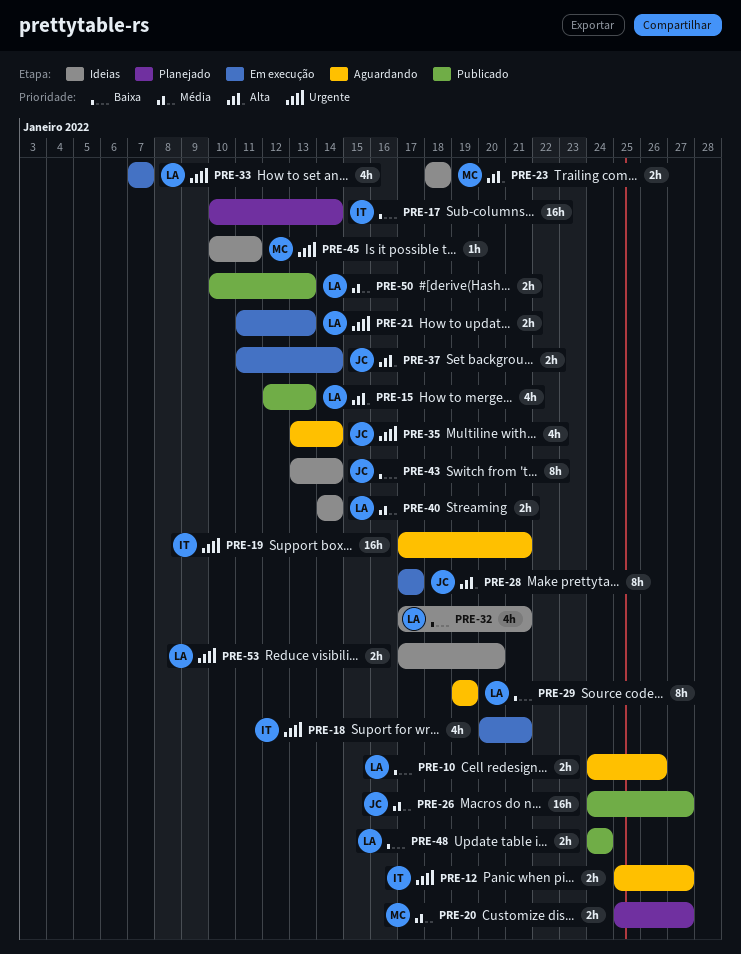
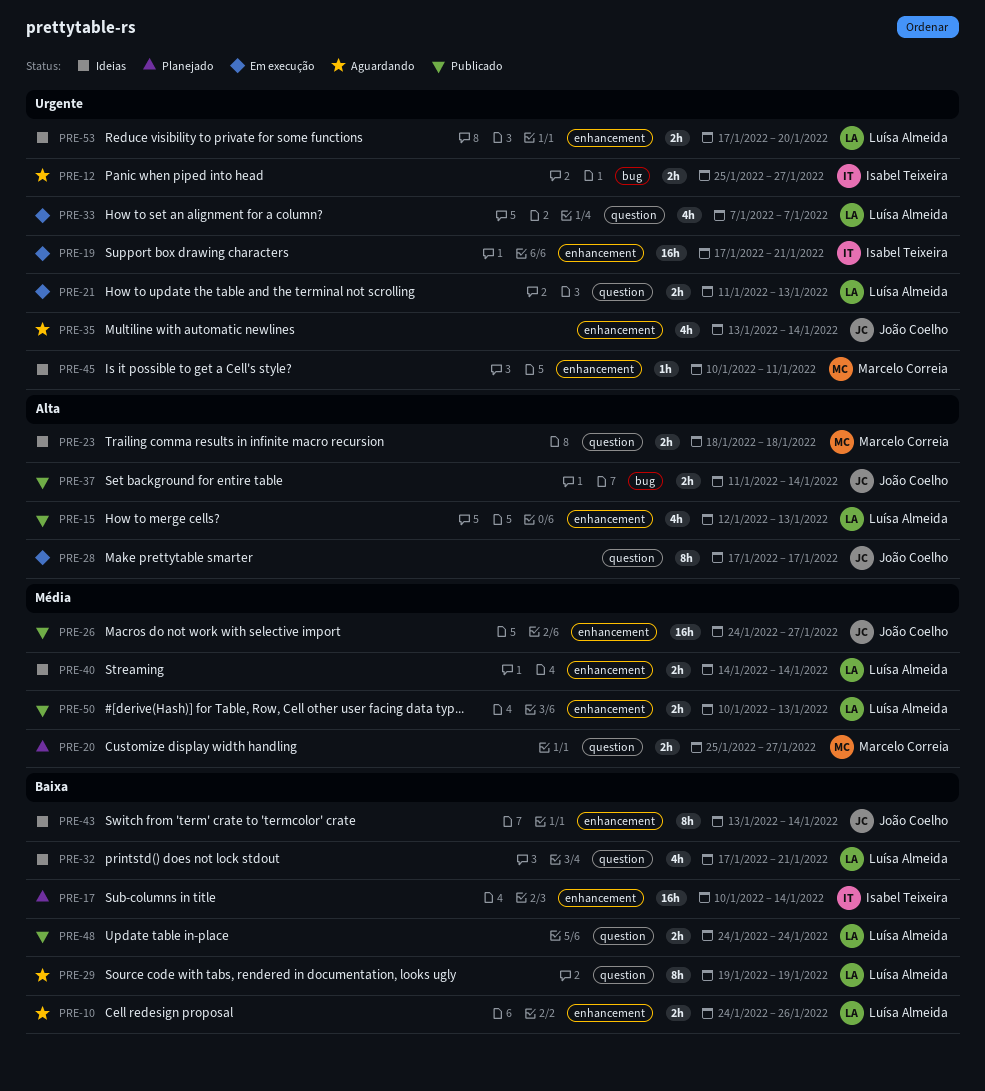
PRE-18: present -> none
PRE-19, status: Aguardando -> Em execução
PRE-37, status: Em execução -> Publicado

